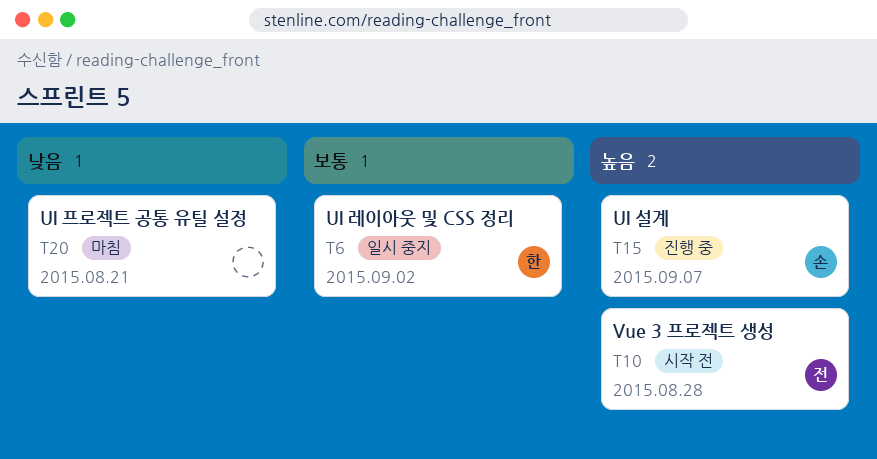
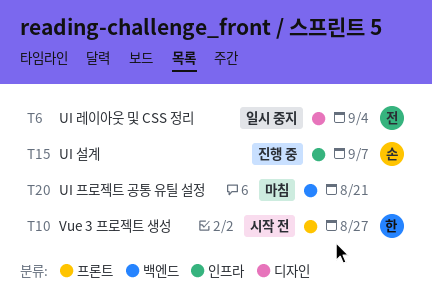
T6, owner: 한 -> 전
T6, due: Sep 2 -> Sep 4
T10, owner: 전 -> 한
T10, due: Aug 28 -> Aug 27

